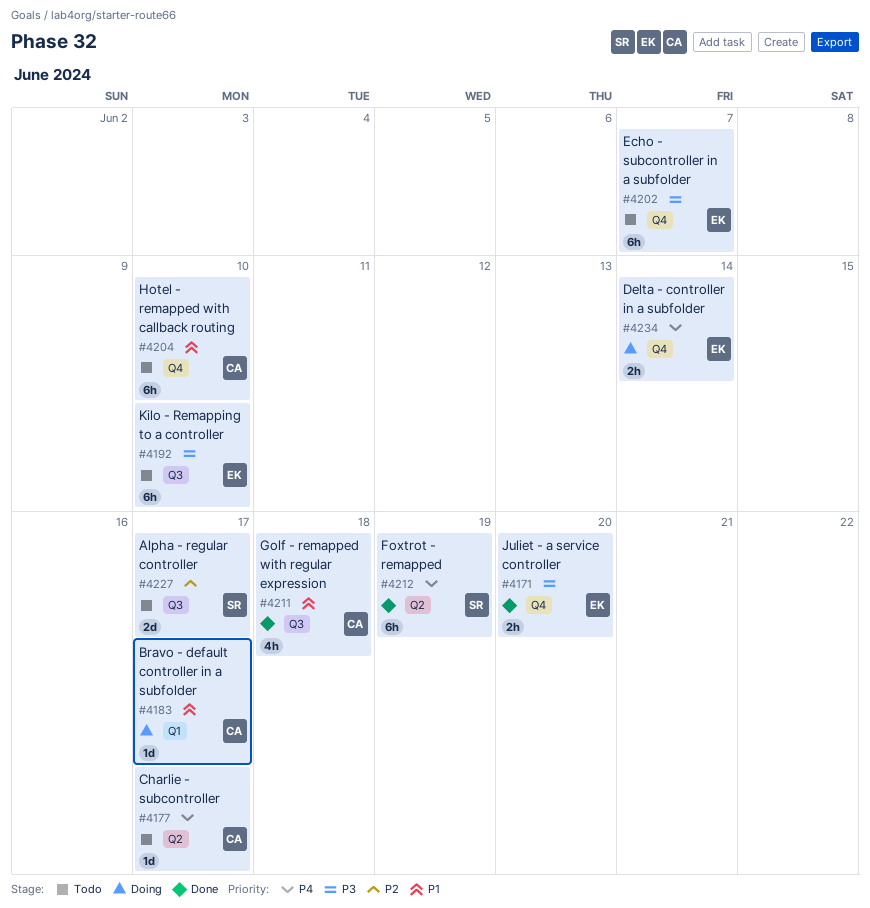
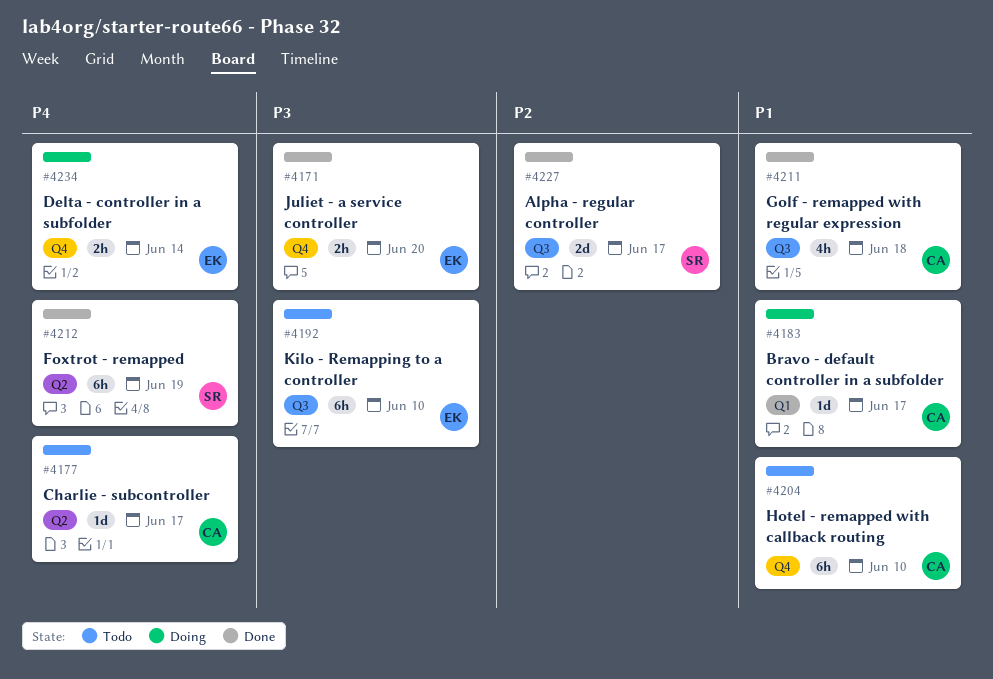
#4202: present -> none
#4227, status: Todo -> Done

